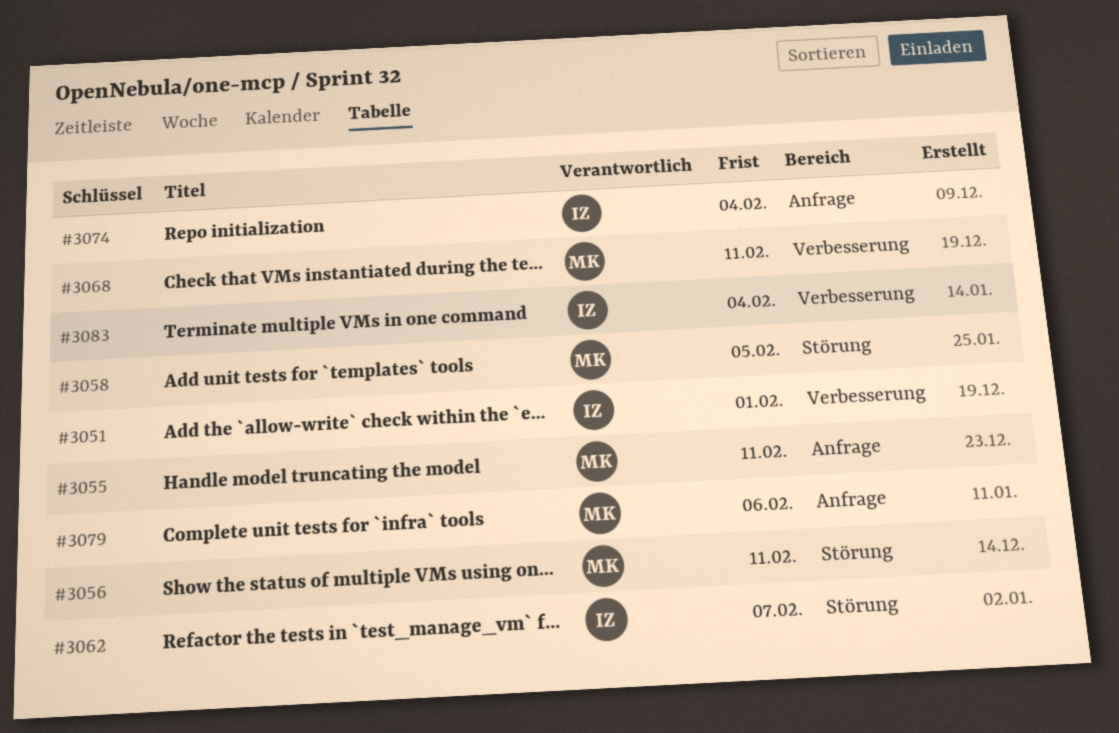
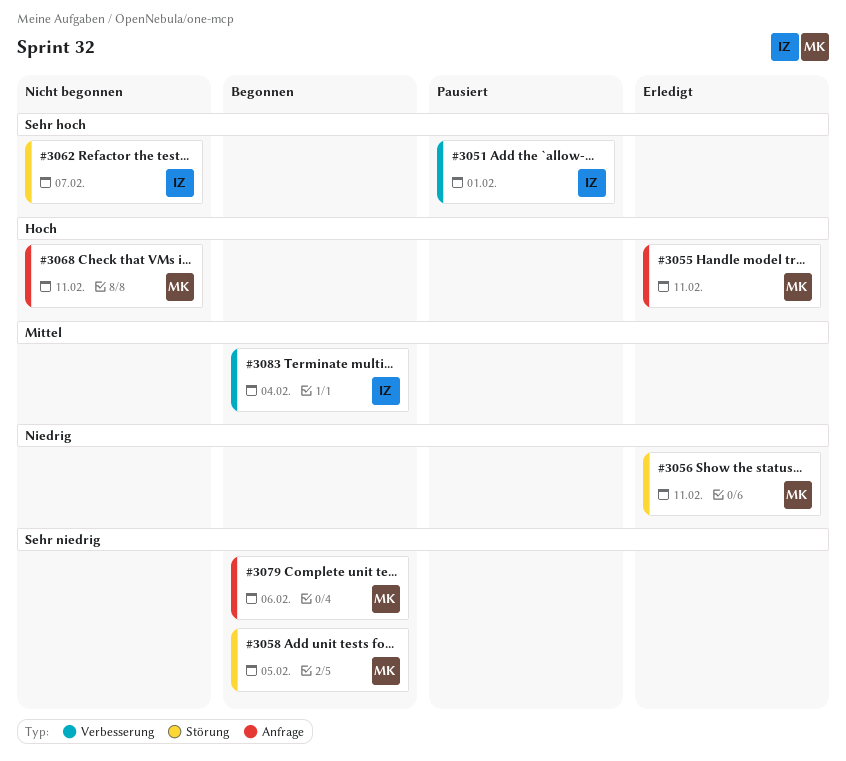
#3068, label: Verbesserung -> Anfrage
#3074: present -> none

